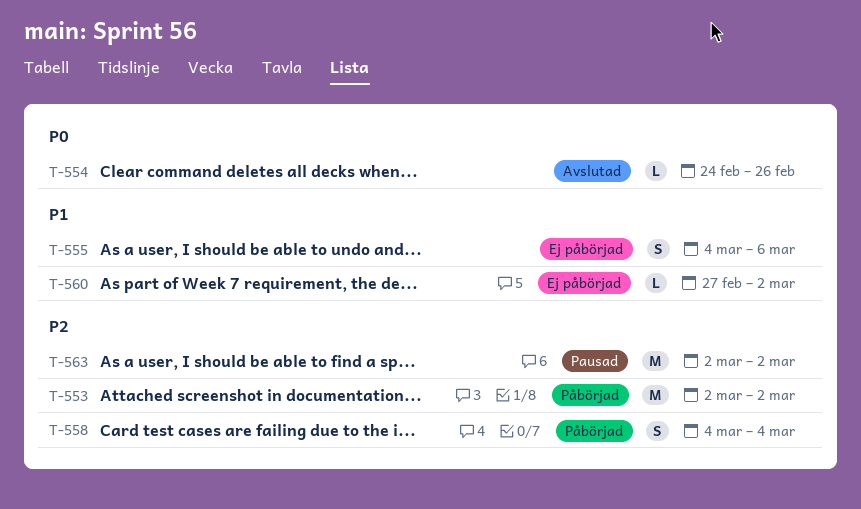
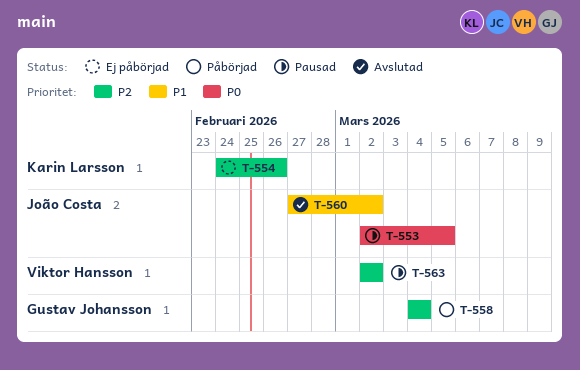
T-553, status: Påbörjad -> Pausad
T-553, priority: P2 -> P0
T-553, due: Mar 2 -> Mar 5
T-554, status: Avslutad -> Ej påbörjad
T-554, priority: P0 -> P2
T-555: present -> none
T-560, status: Ej påbörjad -> Avslutad

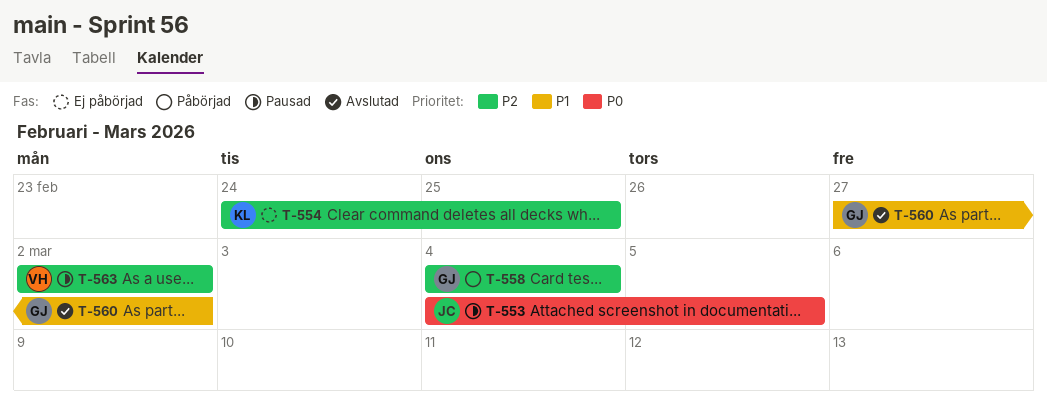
T-553, start: Mar 2 -> Mar 4
T-554, due: Feb 26 -> Feb 25
T-560, owner: João Costa -> Gustav Johansson

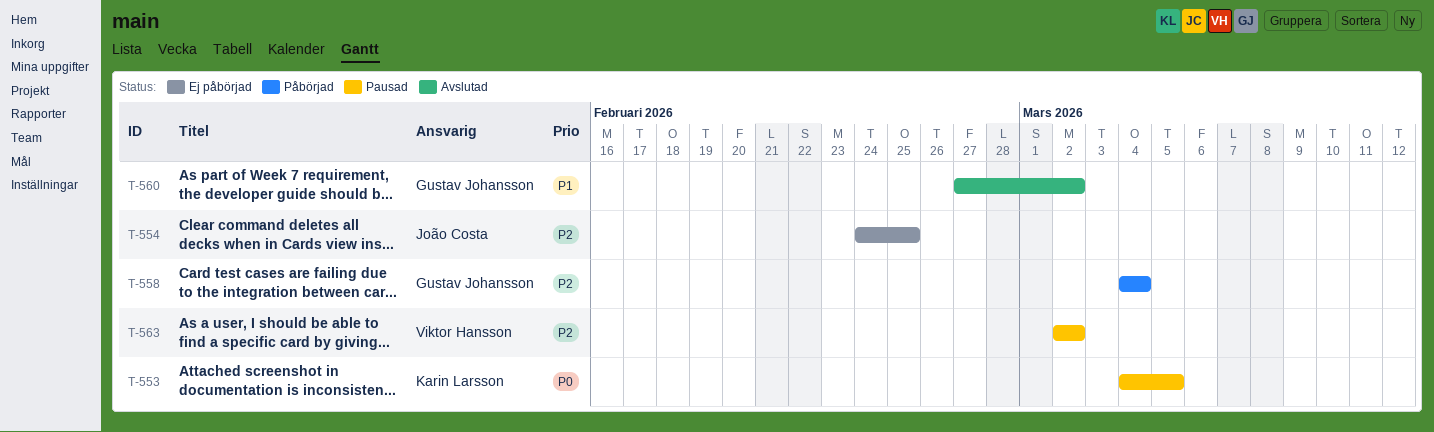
T-553, owner: João Costa -> Karin Larsson
T-554, owner: Karin Larsson -> João Costa

